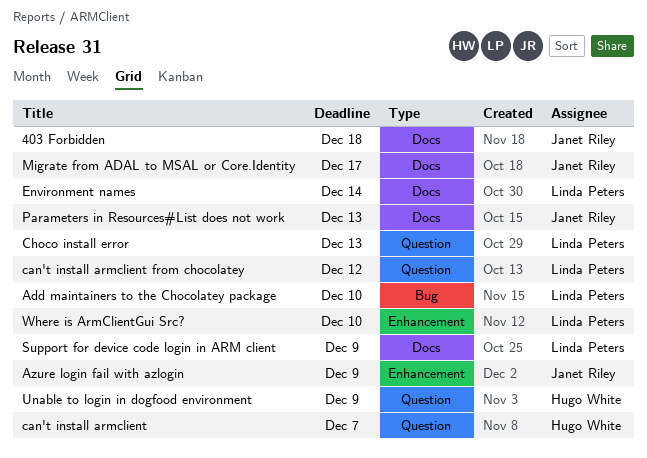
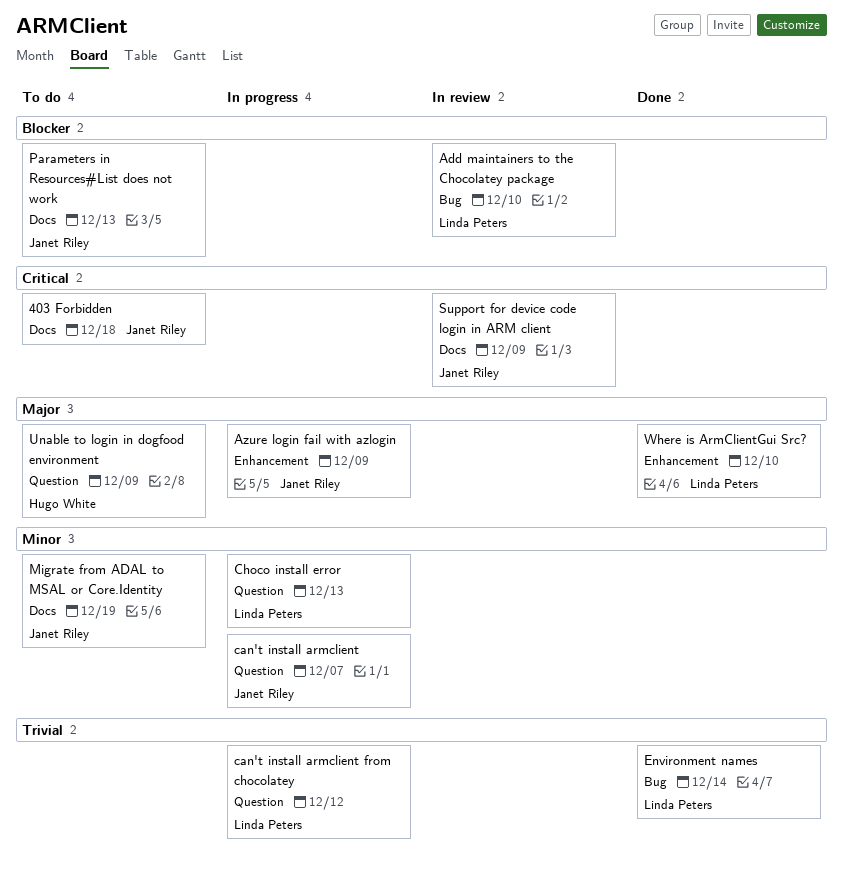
can't install armclient, owner: Hugo White -> Janet Riley
Environment names, label: Docs -> Bug
Migrate from ADAL to MSAL or Core.Identity, due: Dec 17 -> Dec 19
Support for device code login in ARM client, owner: Linda Peters -> Janet Riley

